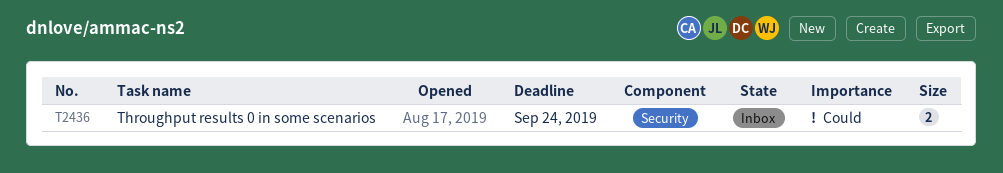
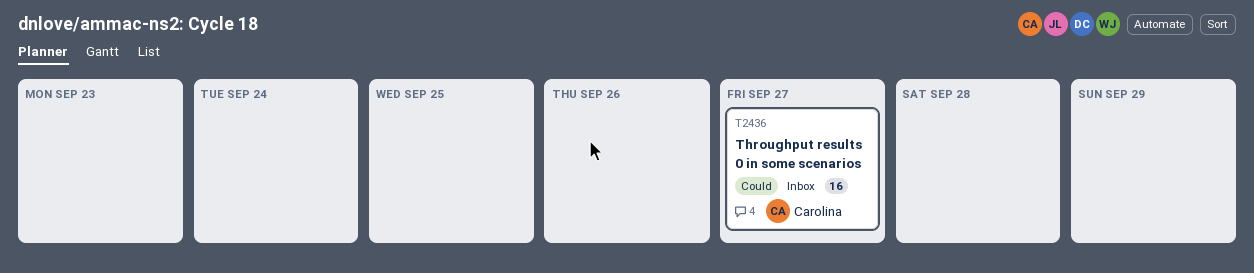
T2436, estimate: 2 -> 16
T2436, due: Sep 24 -> Sep 27

